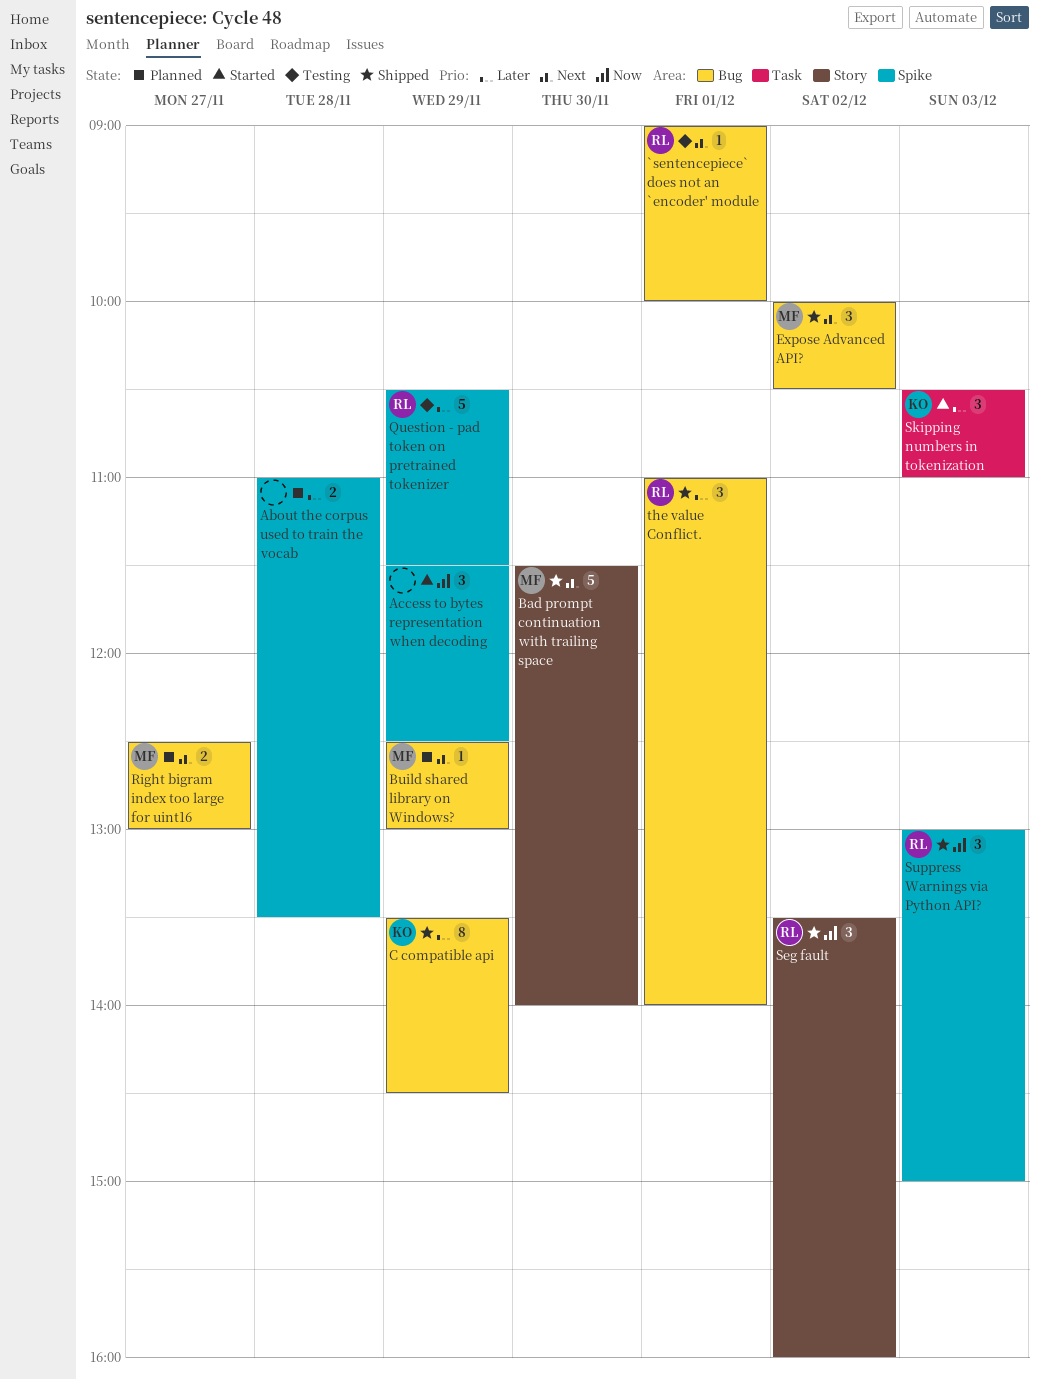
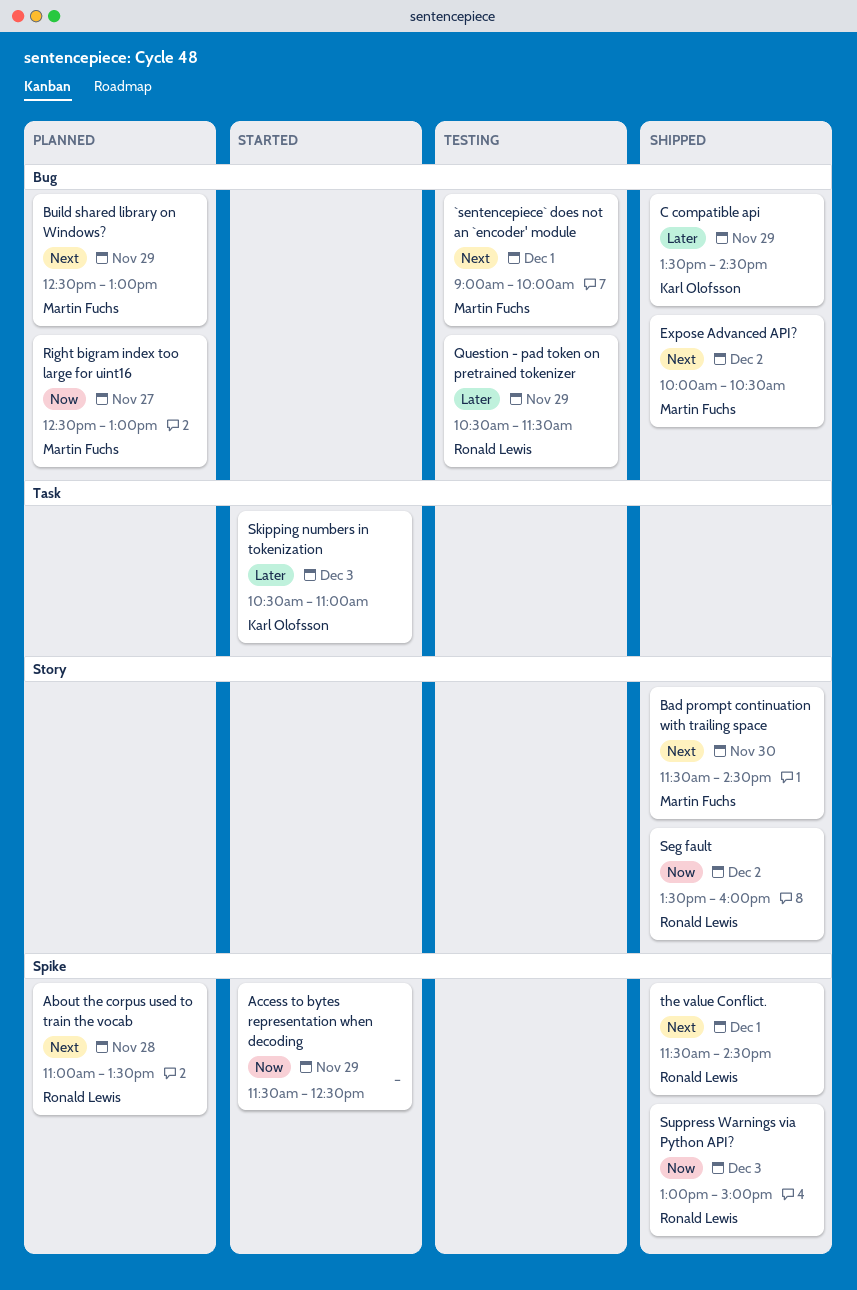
`sentencepiece` does not an `encoder' module, owner: Ronald Lewis -> Martin Fuchs
About the corpus used to train the vocab, owner: none -> Ronald Lewis
About the corpus used to train the vocab, priority: Later -> Next
Bad prompt continuation with trailing space, ends: 14:00 -> 14:30
Question - pad token on pretrained tokenizer, label: Spike -> Bug
Right bigram index too large for uint16, priority: Next -> Now
the value Conflict., priority: Later -> Next
the value Conflict., label: Bug -> Spike
the value Conflict., begins: 11:00 -> 11:30
the value Conflict., ends: 14:00 -> 14:30

